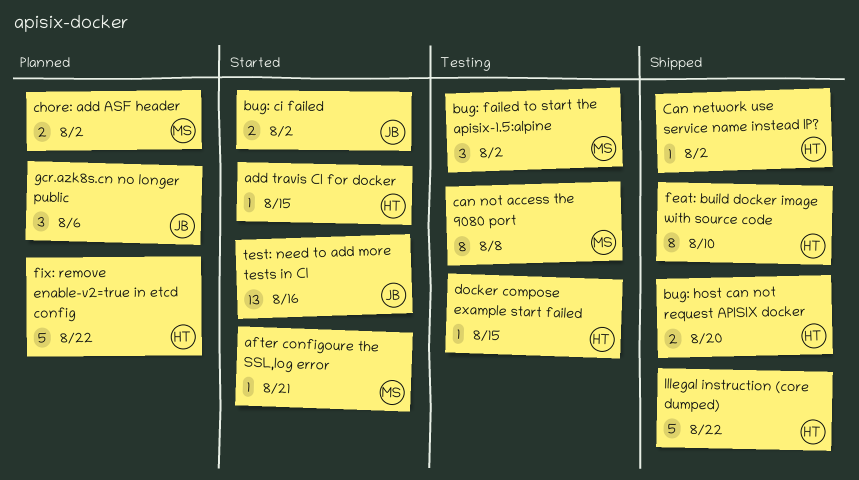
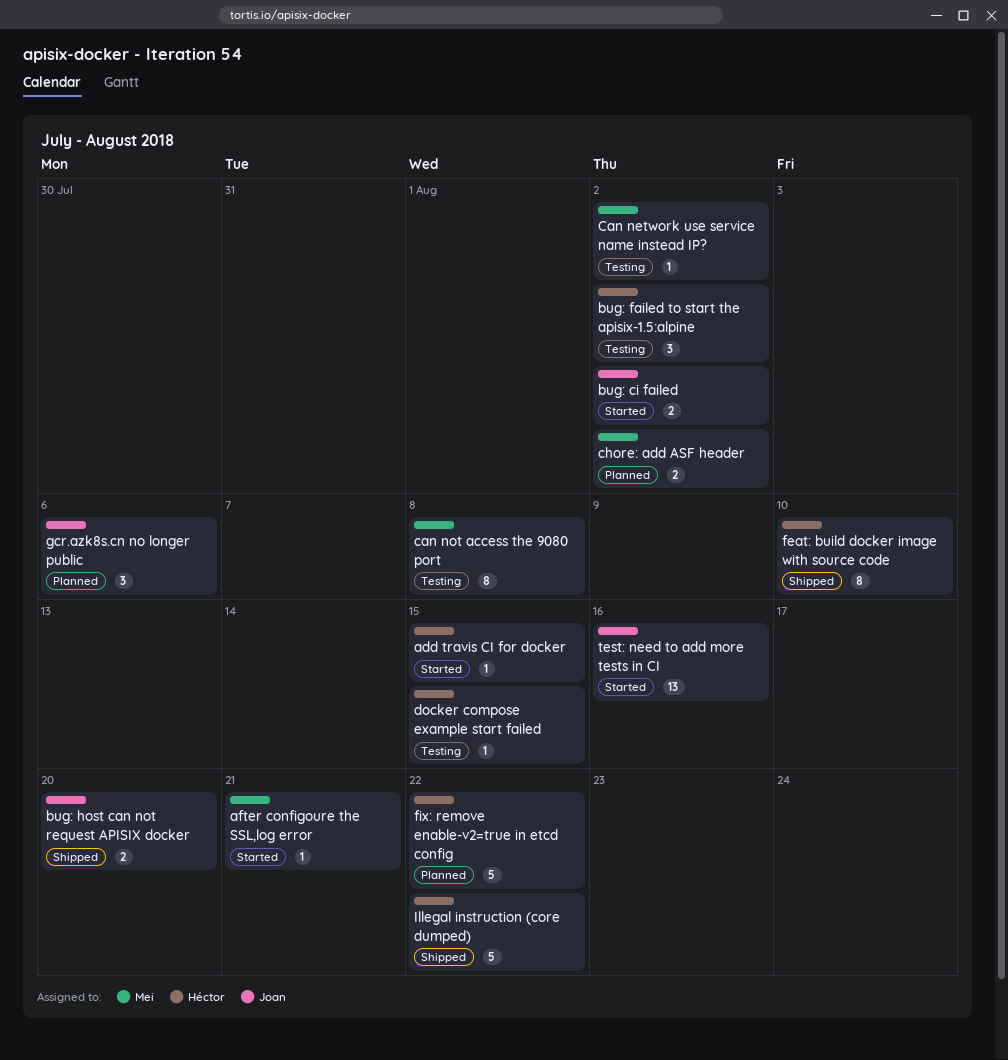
bug: failed to start the apisix-1.5:alpine, owner: Mei -> Héctor
bug: host can not request APISIX docker, owner: Héctor -> Joan
Can network use service name instead IP?, status: Shipped -> Testing
Can network use service name instead IP?, owner: Héctor -> Mei

